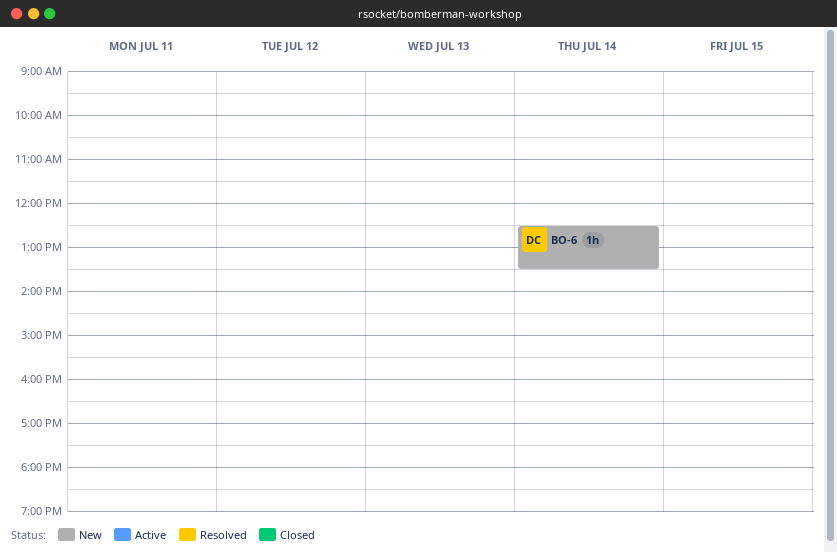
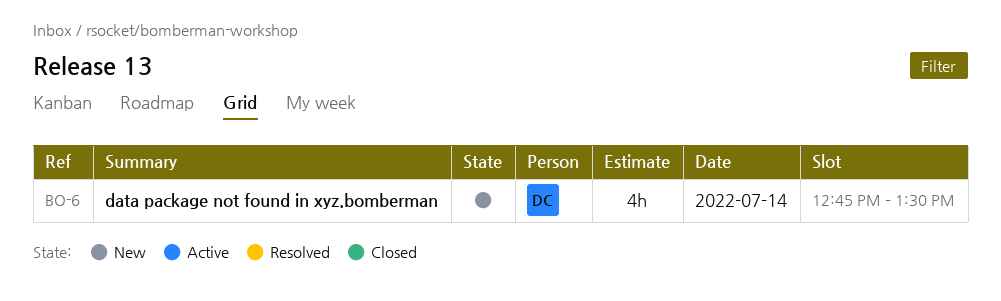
BO-6, estimate: 1h -> 4h
BO-6, begins: 12:30 -> 12:45

